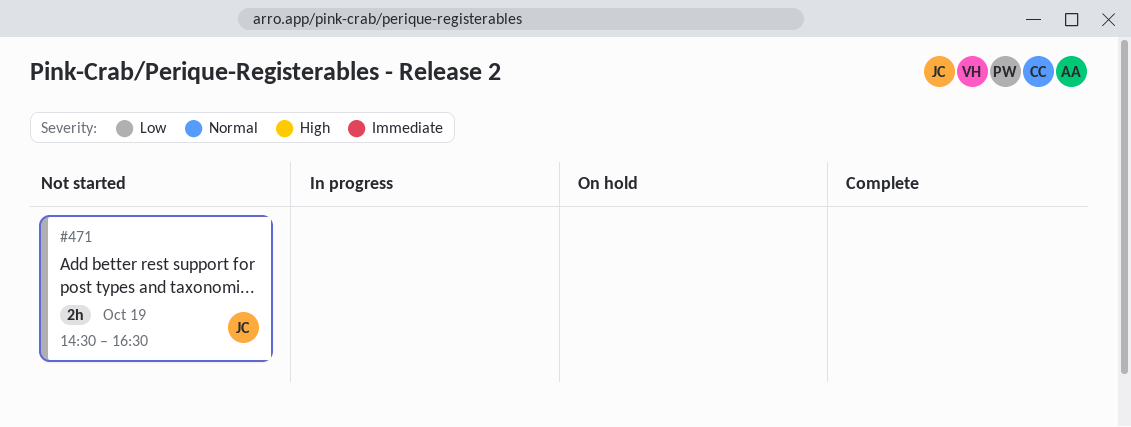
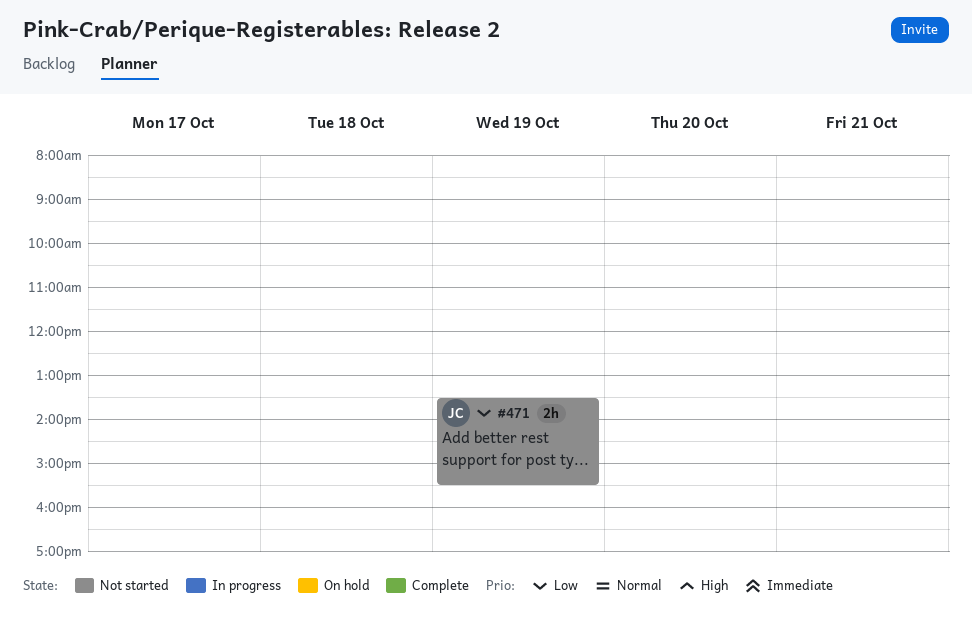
#471, begins: 14:30 -> 13:30
#471, ends: 16:30 -> 15:30

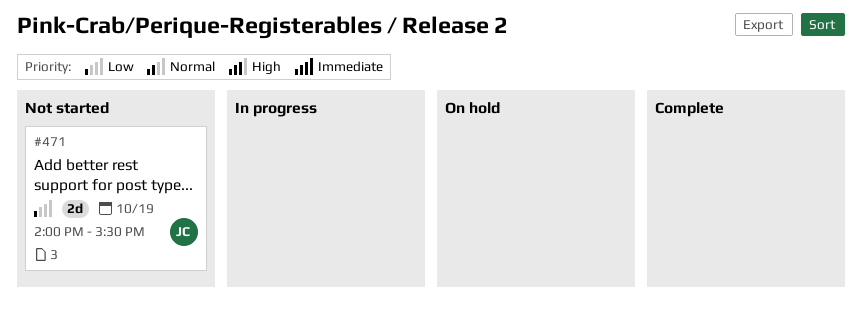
#471, estimate: 2h -> 2d
#471, begins: 13:30 -> 14:00

